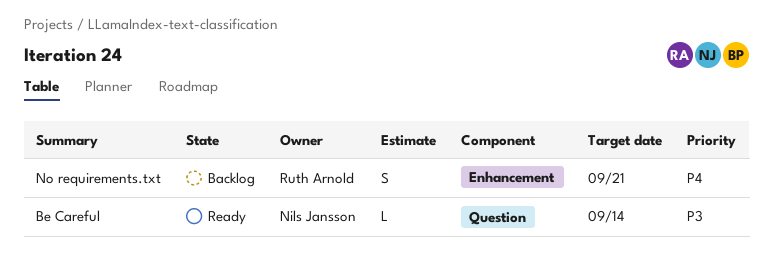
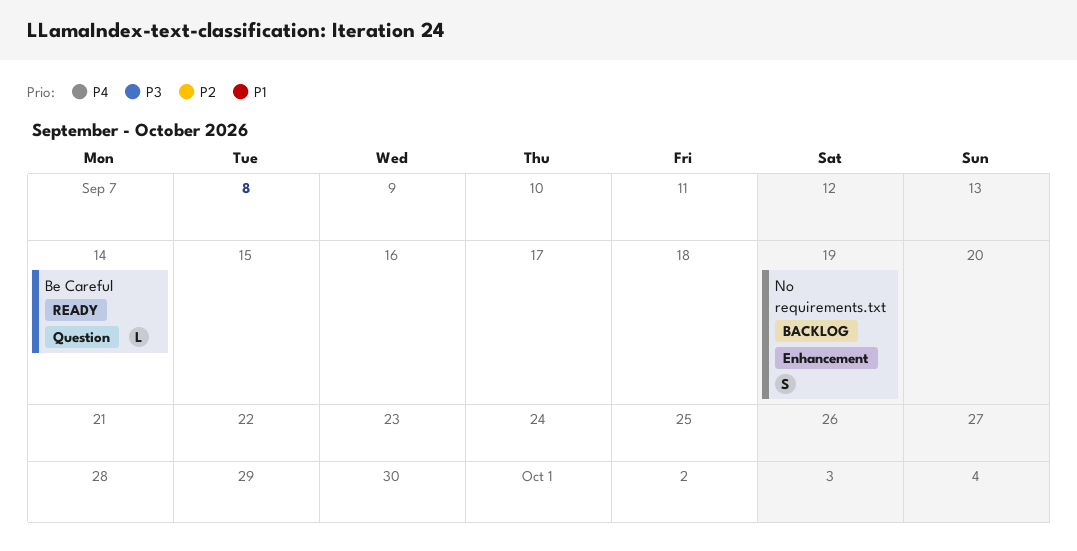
No requirements.txt, due: Sep 21 -> Sep 19

